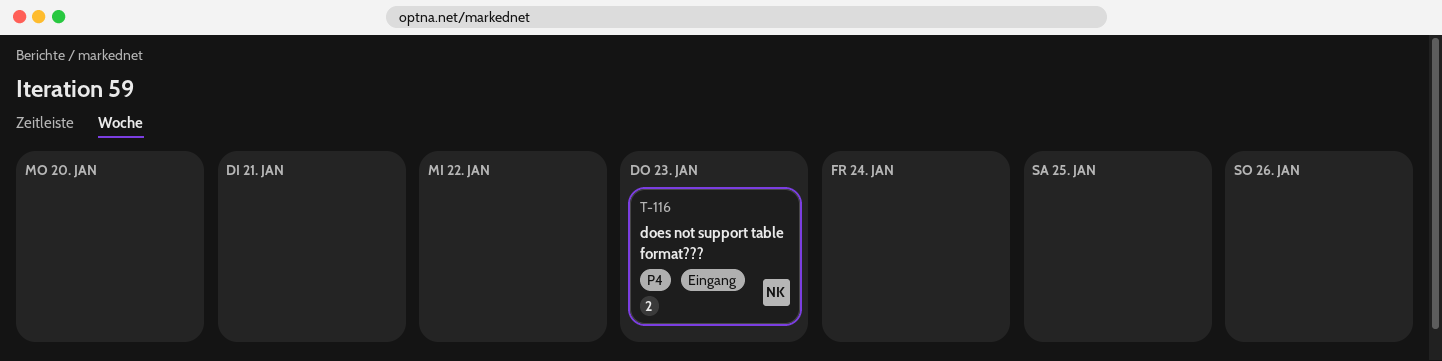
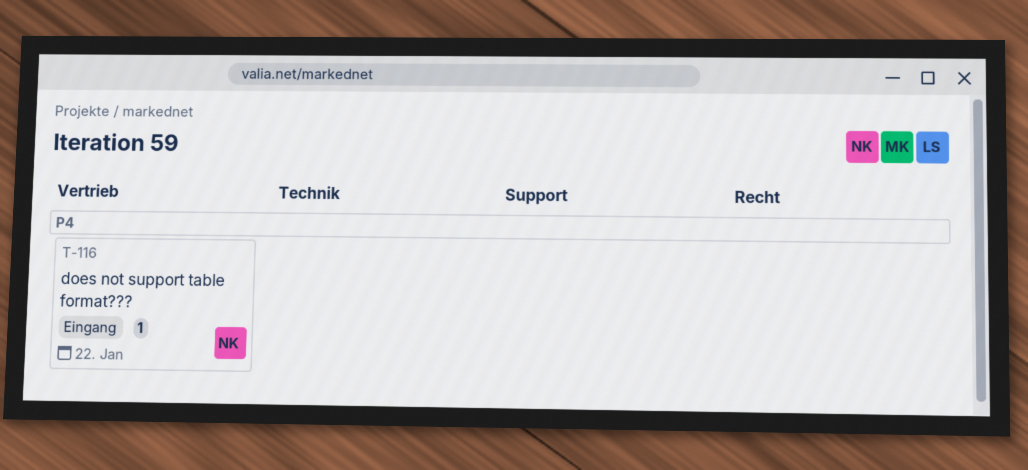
T-116, estimate: 2 -> 1
T-116, due: Jan 23 -> Jan 22

